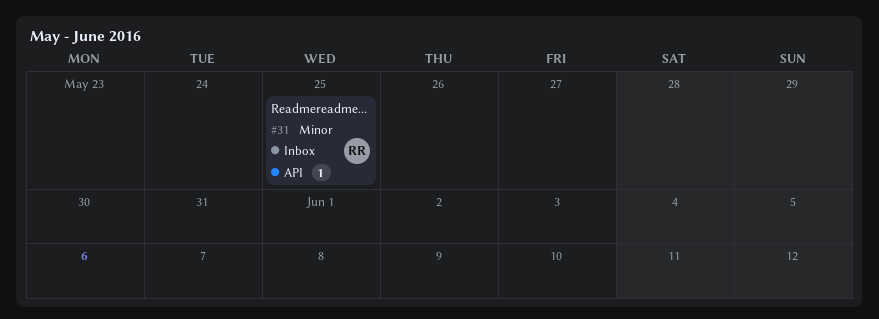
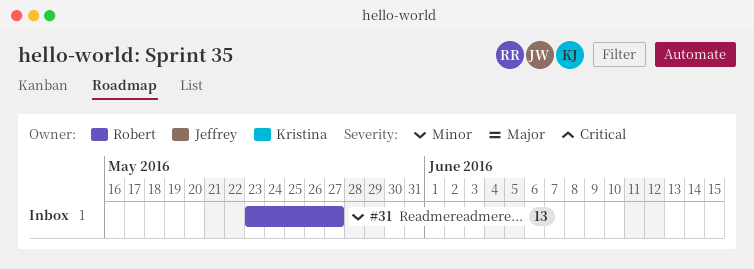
#31, estimate: 1 -> 13
#31, due: May 25 -> May 27

